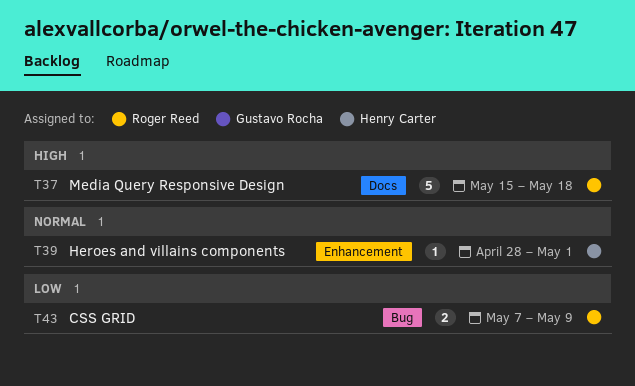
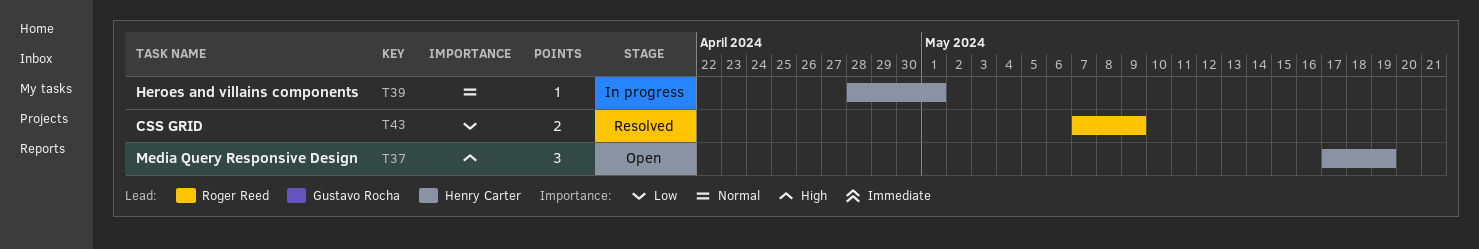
T37, owner: Roger Reed -> Henry Carter
T37, estimate: 5 -> 3
T37, start: May 15 -> May 17
T37, due: May 18 -> May 19

